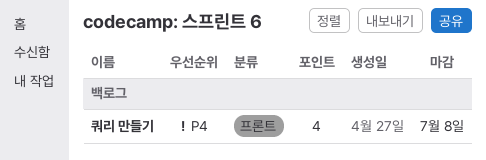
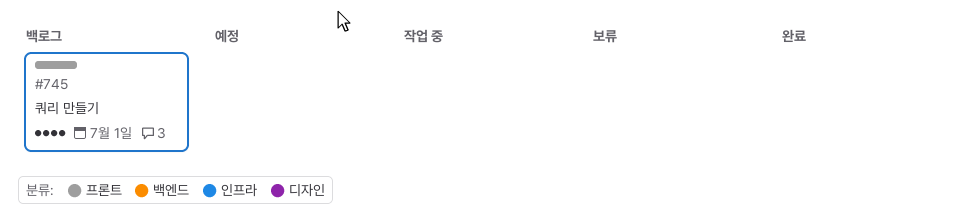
쿼리 만들기, due: Jul 8 -> Jul 1

